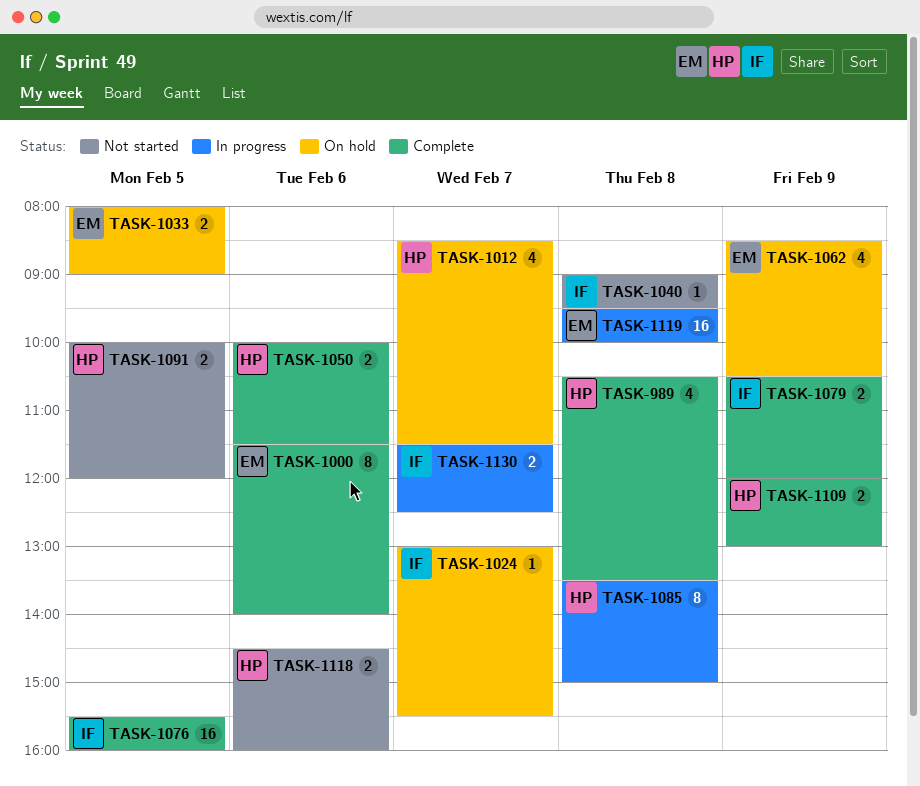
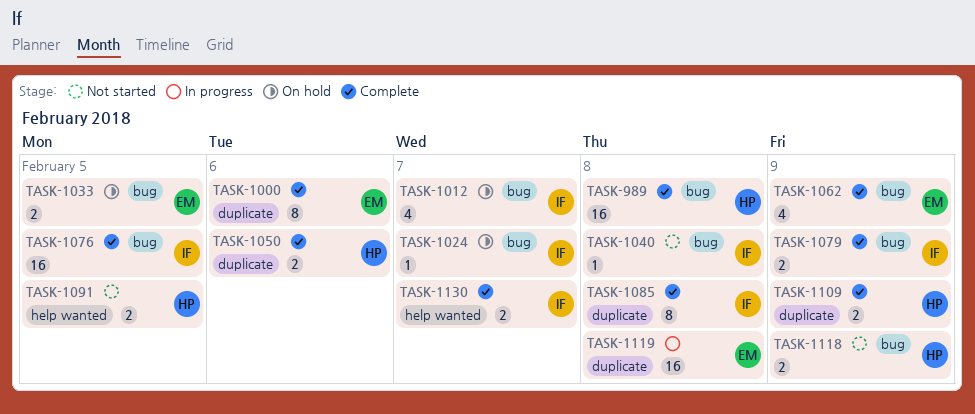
TASK-989, estimate: 4 -> 16
TASK-1012, owner: HP -> IF
TASK-1062, status: On hold -> Complete
TASK-1085, status: In progress -> Complete
TASK-1085, owner: HP -> IF
TASK-1118, day: Feb 6 -> Feb 9
TASK-1130, status: In progress -> Complete

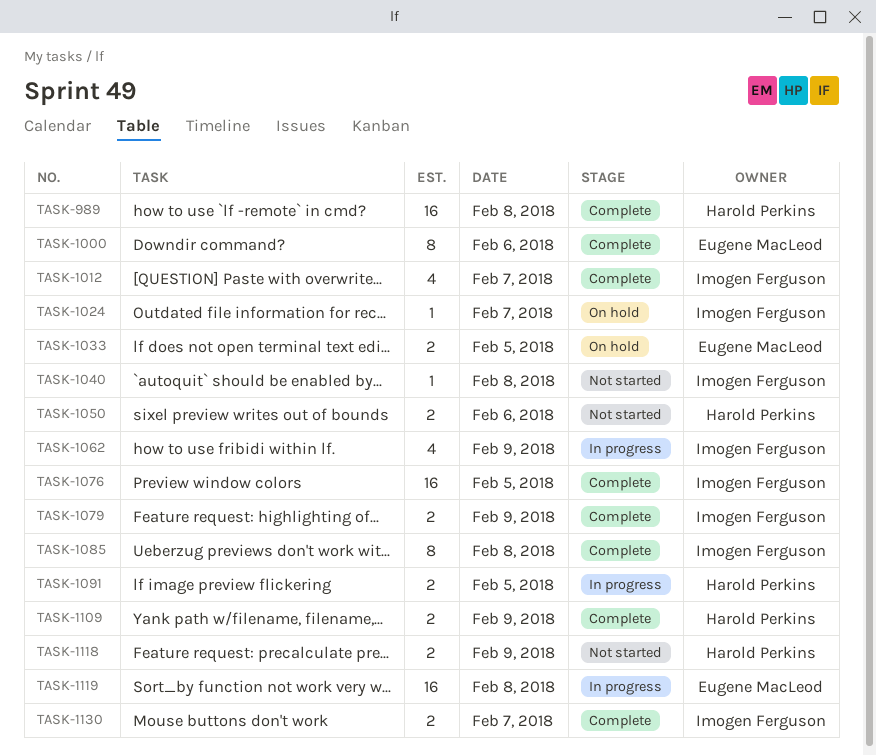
TASK-1012, status: On hold -> Complete
TASK-1050, status: Complete -> Not started
TASK-1062, status: Complete -> In progress
TASK-1062, owner: Eugene MacLeod -> Imogen Ferguson
TASK-1091, status: Not started -> In progress

